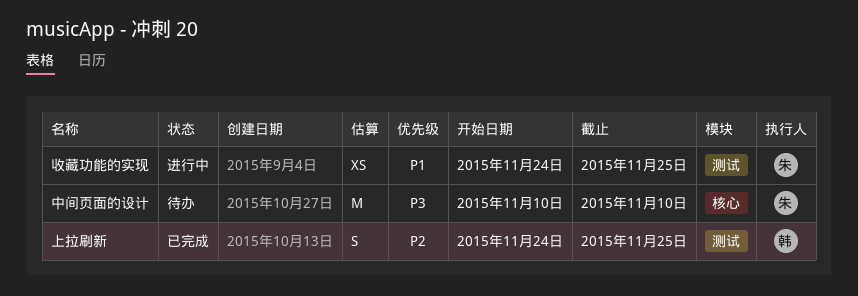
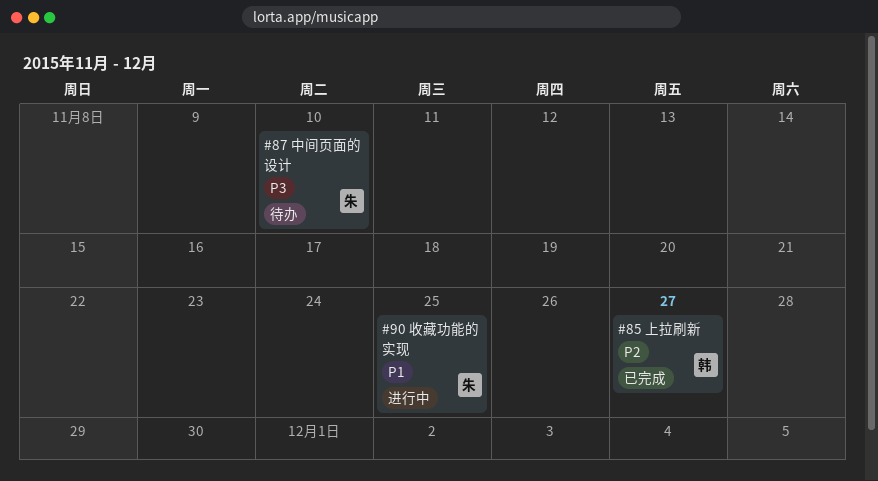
上拉刷新, due: Nov 25 -> Nov 27

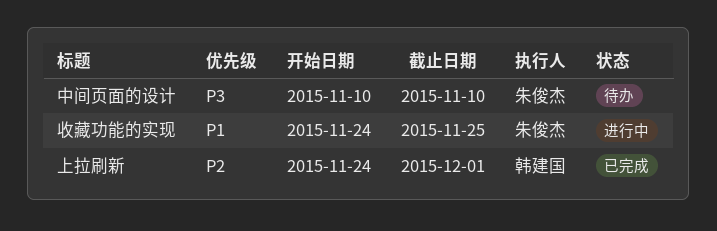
上拉刷新, due: Nov 27 -> Dec 1

